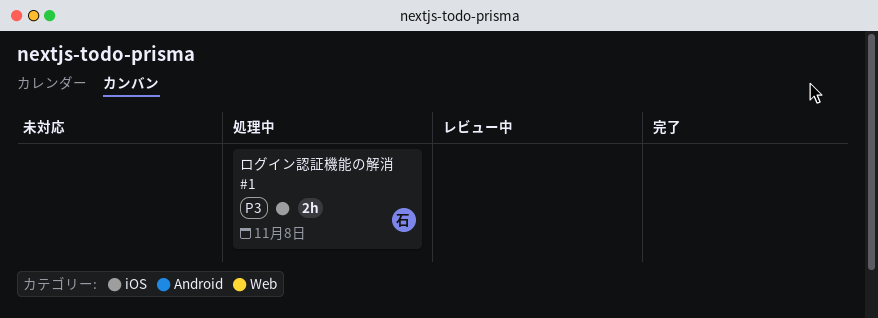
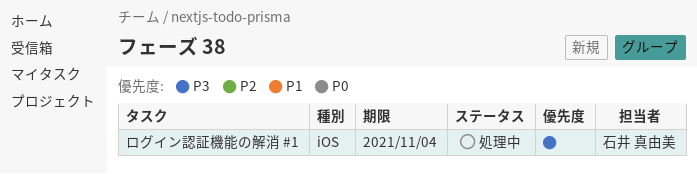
ログイン認証機能の解消 #1, due: Nov 8 -> Nov 4

